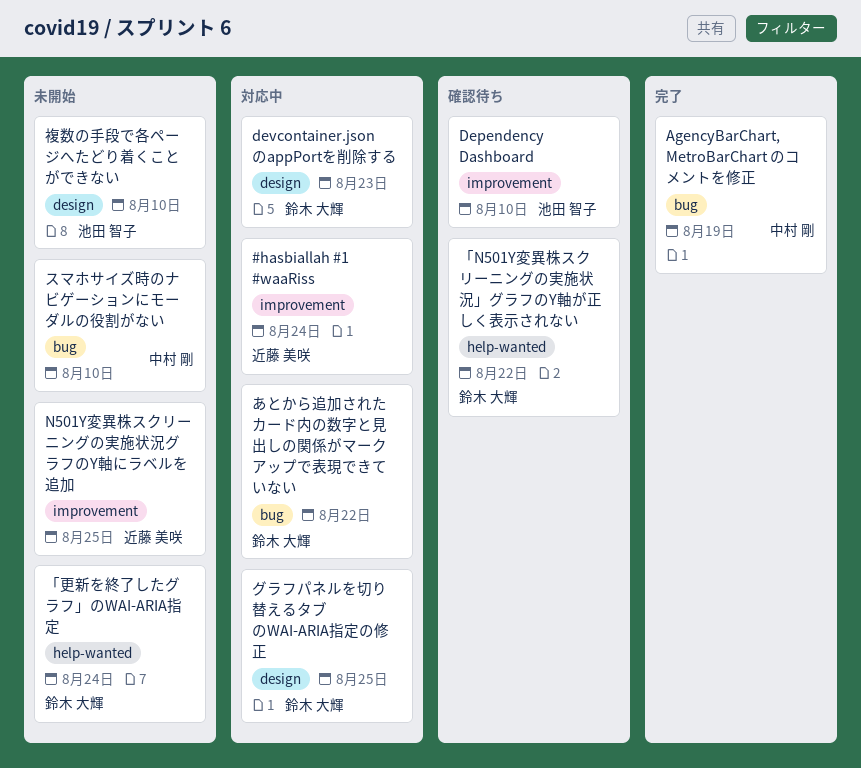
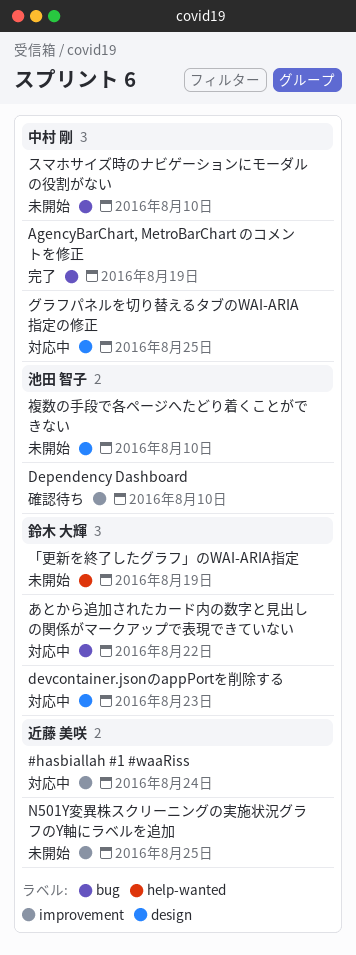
「N501Y変異株スクリーニングの実施状況」グラフのY軸が正しく表示されない: present -> none
「更新を終了したグラフ」のWAI-ARIA指定, due: Aug 24 -> Aug 19
グラフパネルを切り替えるタブのWAI-ARIA指定の修正, owner: 鈴木 大輝 -> 中村 剛

